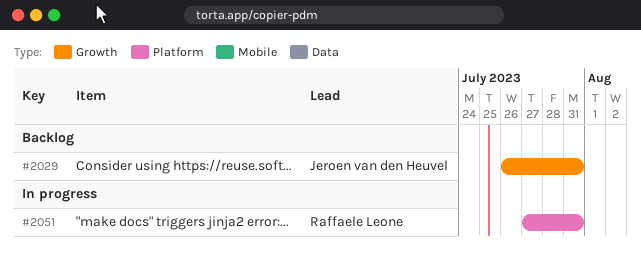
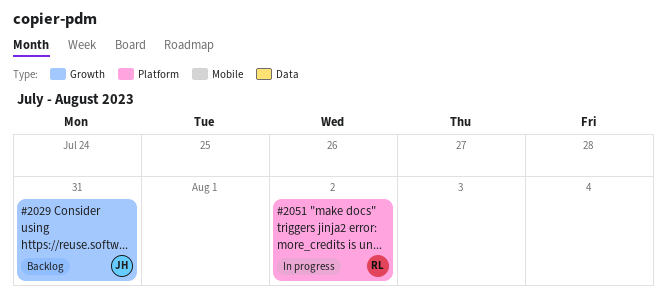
#2051, due: Jul 31 -> Aug 2

